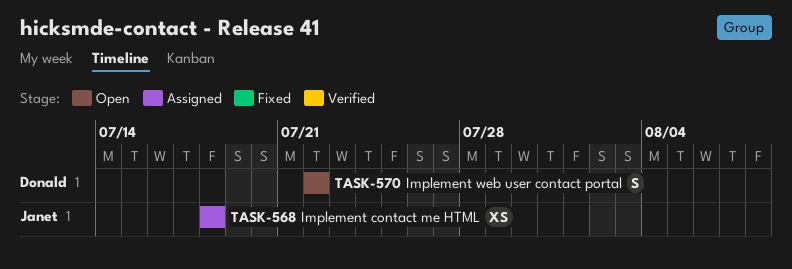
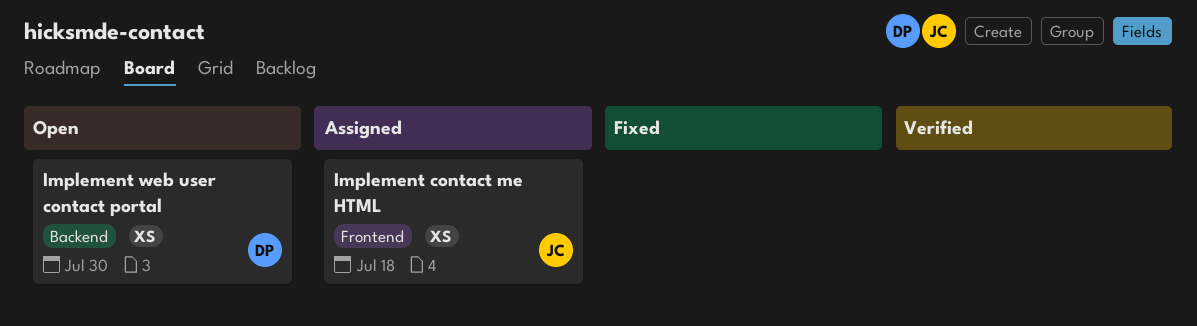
Implement web user contact portal, estimate: S -> XS
Implement web user contact portal, due: Jul 22 -> Jul 30

